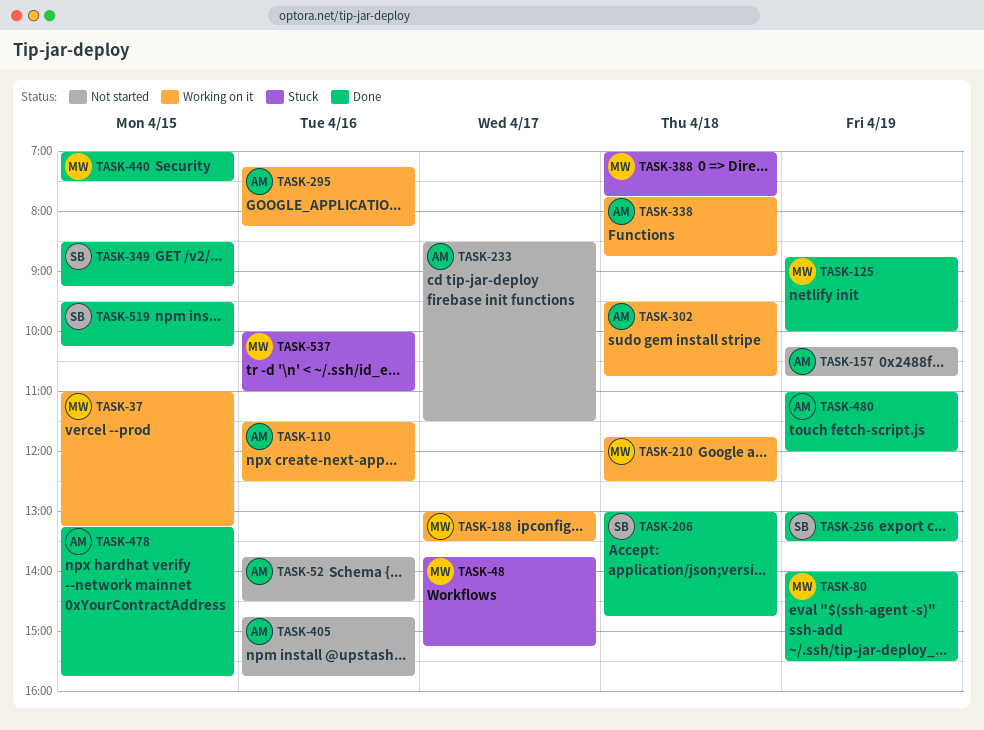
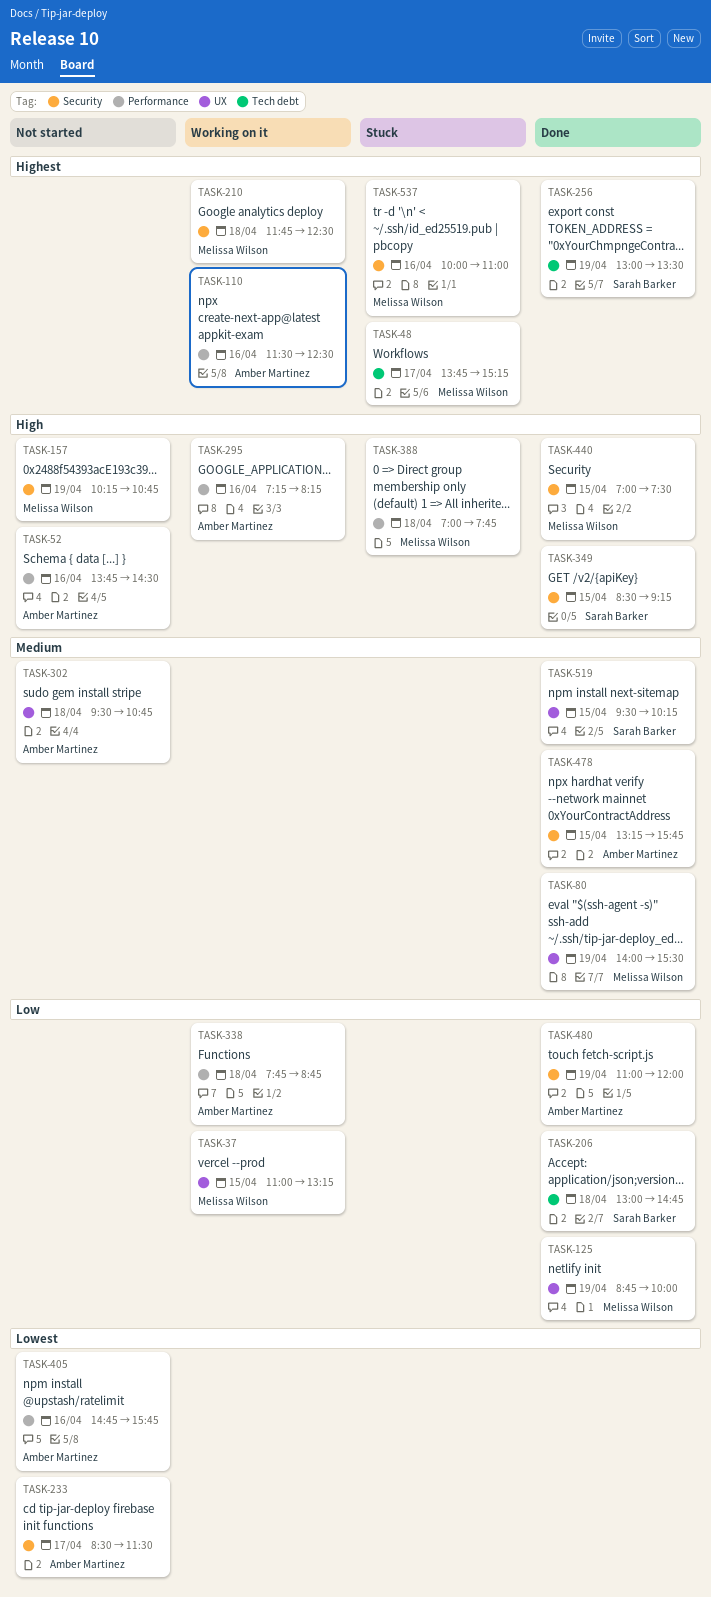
TASK-157, owner: Amber Martinez -> Melissa Wilson
TASK-188: present -> none
TASK-302, status: Working on it -> Not started

